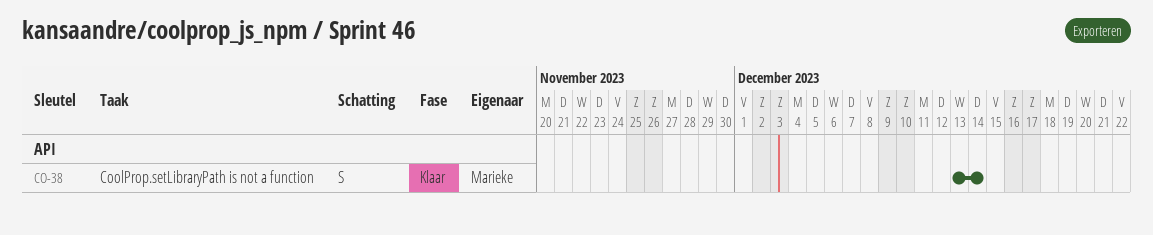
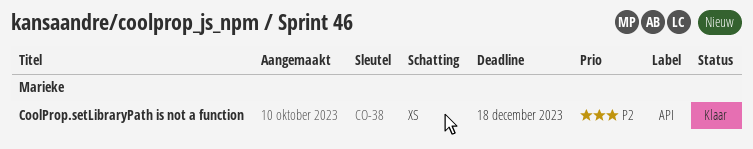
CO-38, estimate: S -> XS
CO-38, due: Dec 14 -> Dec 18

